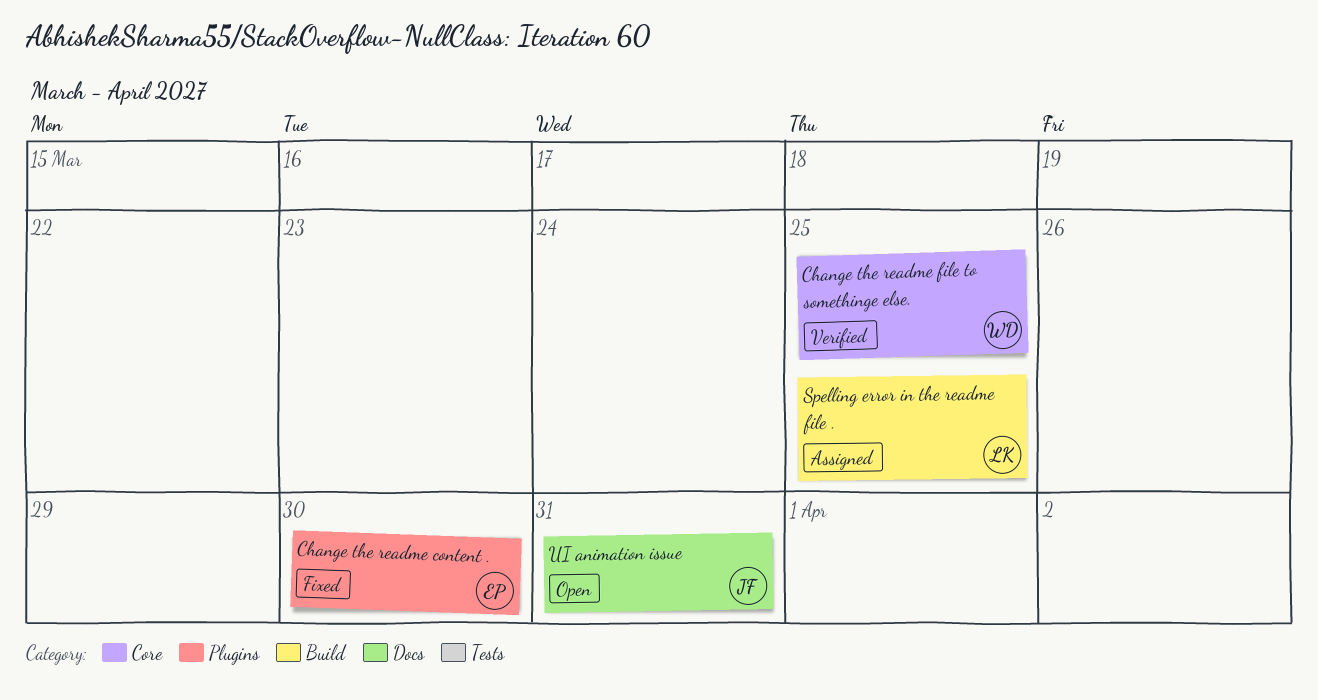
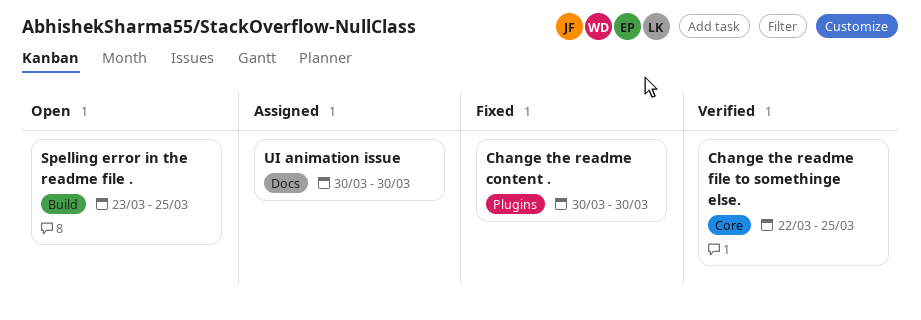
Spelling error in the readme file ., status: Assigned -> Open
UI animation issue, status: Open -> Assigned
UI animation issue, due: Mar 31 -> Mar 30

